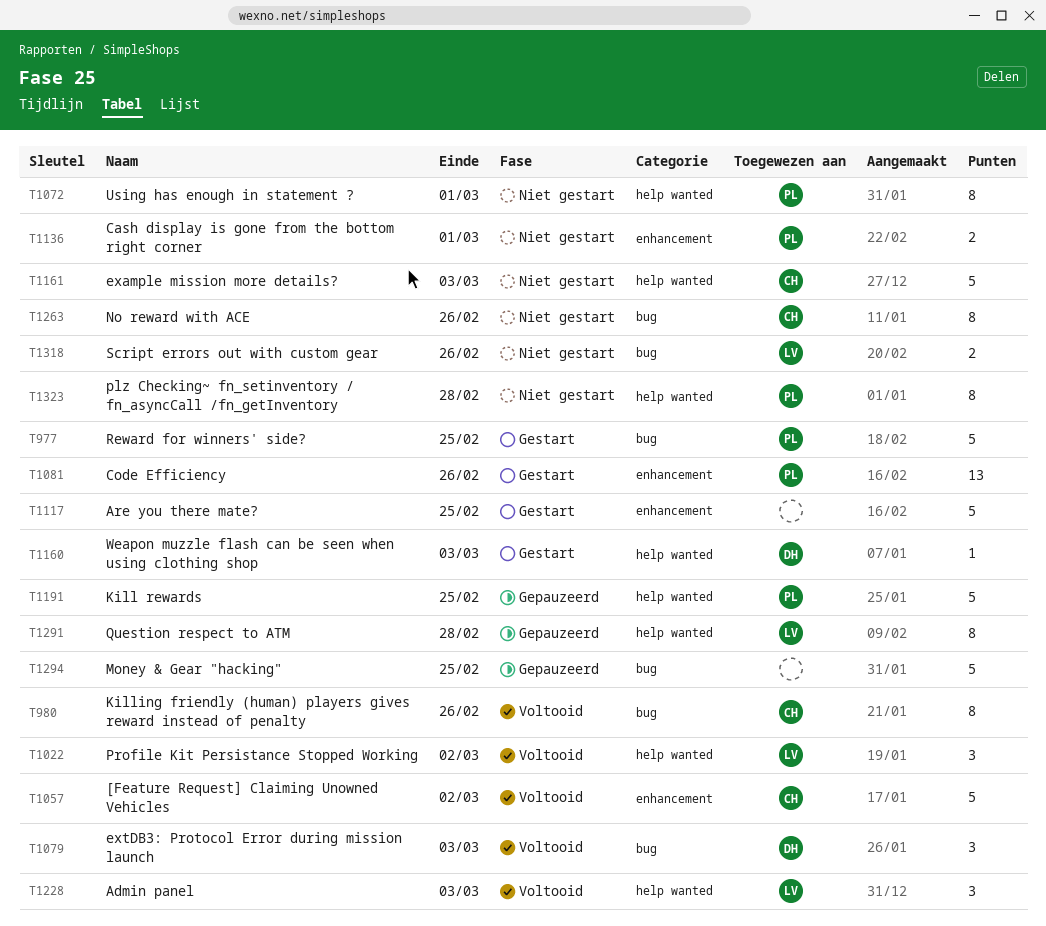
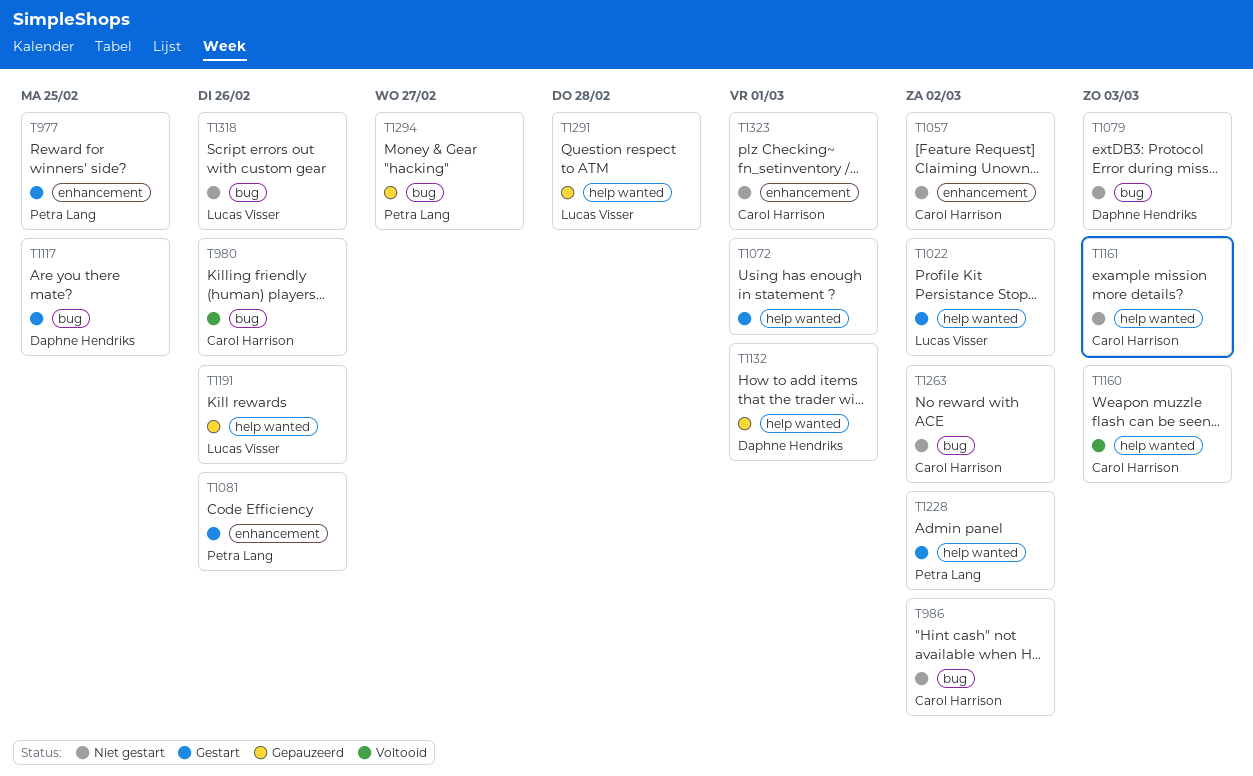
T977, label: bug -> enhancement
T986: none -> present
T1022, status: Voltooid -> Gestart
T1057, status: Voltooid -> Niet gestart
T1072, status: Niet gestart -> Gestart
T1072, owner: Petra Lang -> none
T1079, status: Voltooid -> Niet gestart
T1117, owner: none -> Daphne Hendriks
T1117, label: enhancement -> bug
T1132: none -> present
T1136: present -> none
T1160, status: Gestart -> Voltooid
T1160, owner: Daphne Hendriks -> Carol Harrison
T1191, owner: Petra Lang -> Lucas Visser
T1191, due: Feb 25 -> Feb 26
T1228, status: Voltooid -> Gestart
T1228, owner: Lucas Visser -> Petra Lang
T1228, due: Mar 3 -> Mar 2
T1263, due: Feb 26 -> Mar 2
T1294, owner: none -> Petra Lang
T1294, due: Feb 25 -> Feb 27
T1323, owner: Petra Lang -> Carol Harrison
T1323, label: help wanted -> enhancement
T1323, due: Feb 28 -> Mar 1

